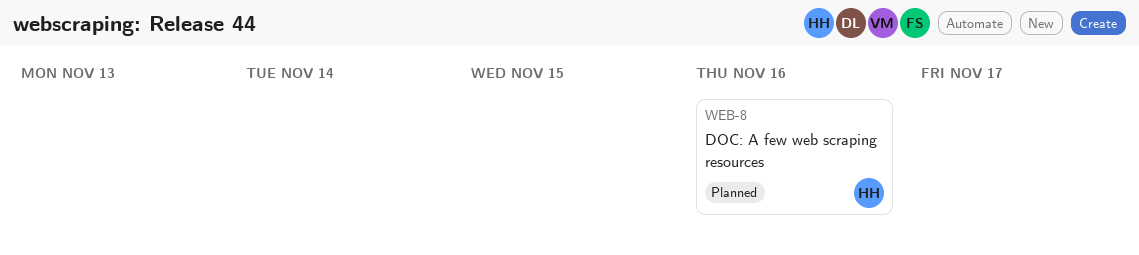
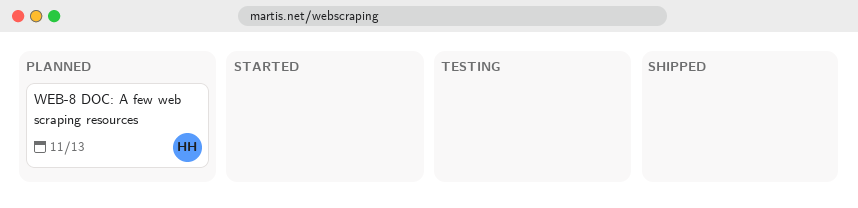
WEB-8, due: Nov 16 -> Nov 13

